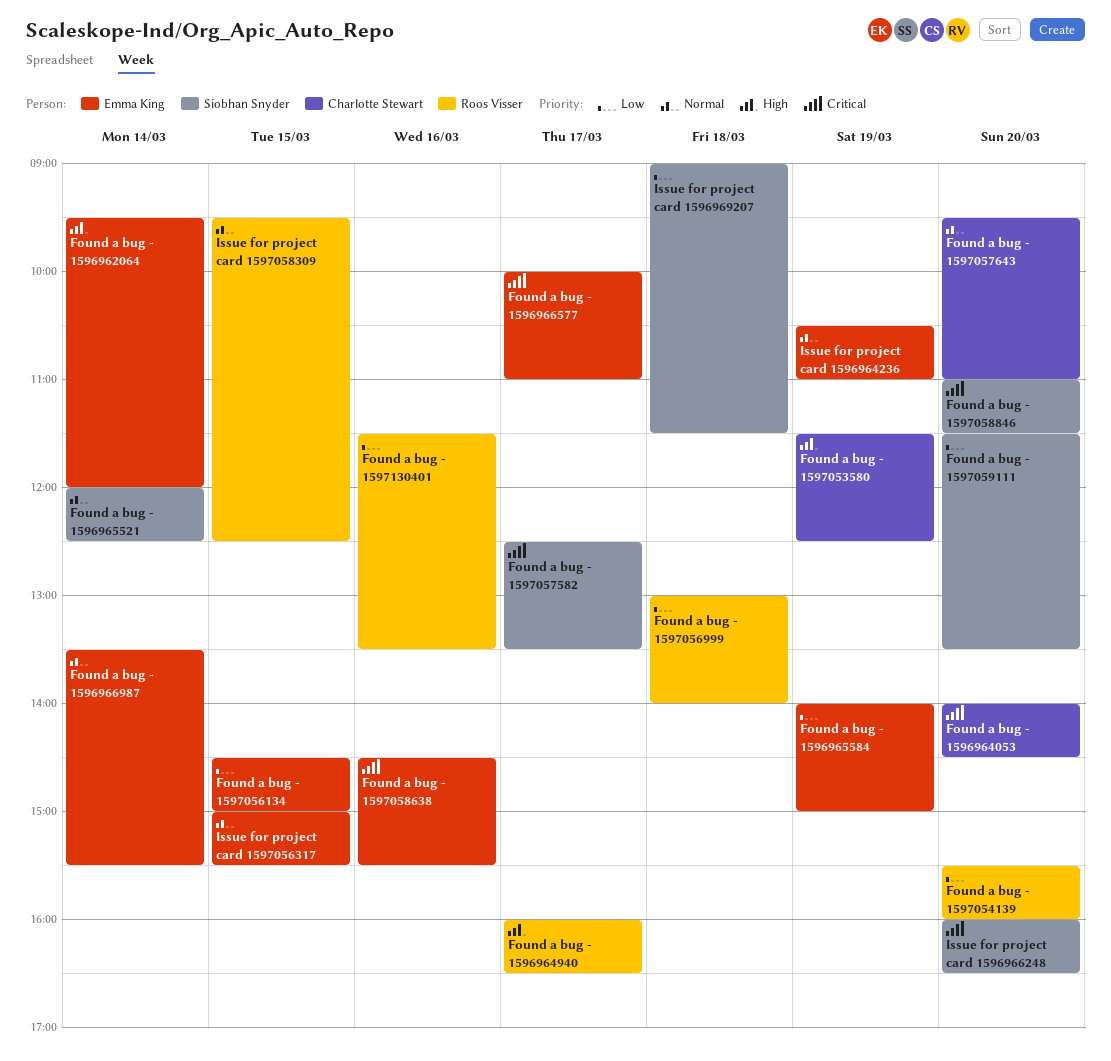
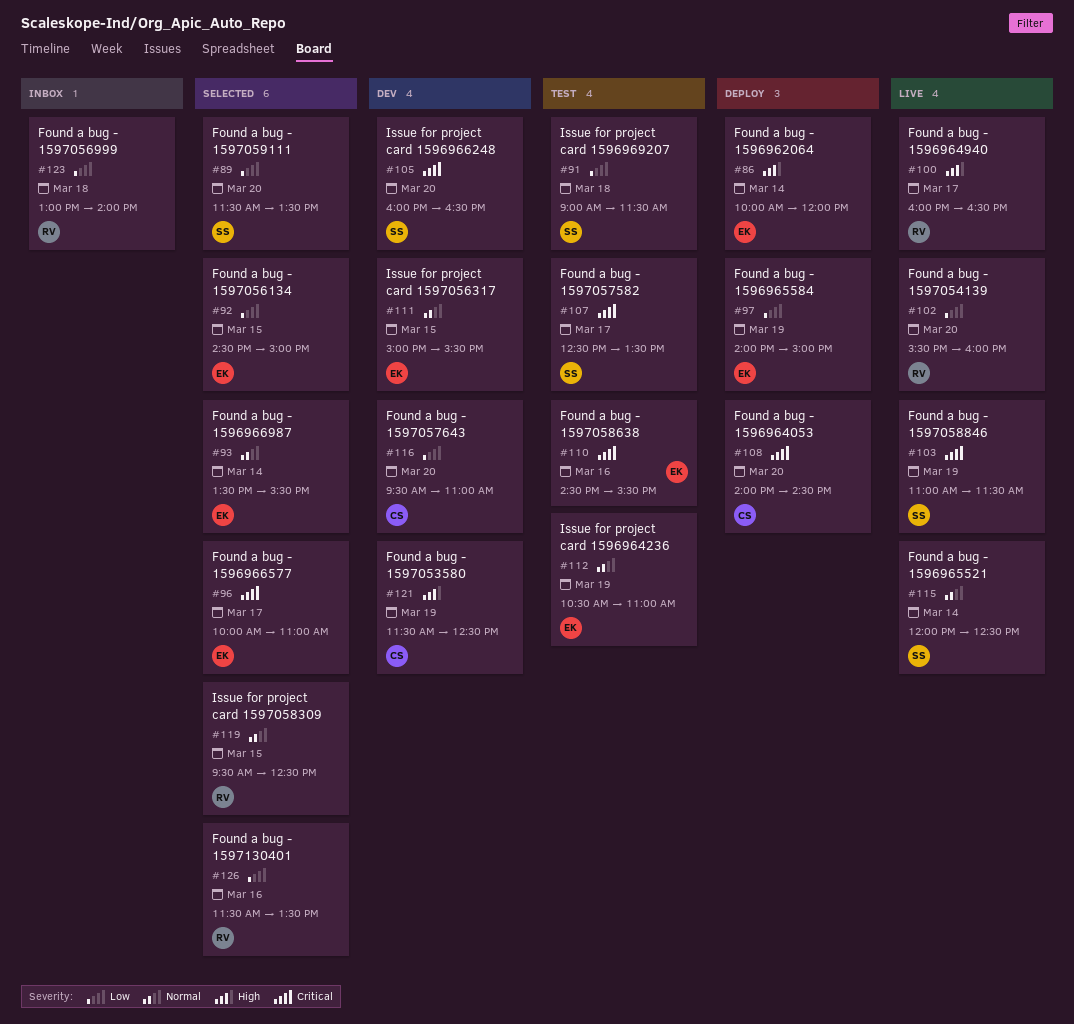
Found a bug - 1596962064, begins: 09:30 -> 10:00
Found a bug - 1597057643, priority: Normal -> Low
Found a bug - 1597058846, day: Mar 20 -> Mar 19

